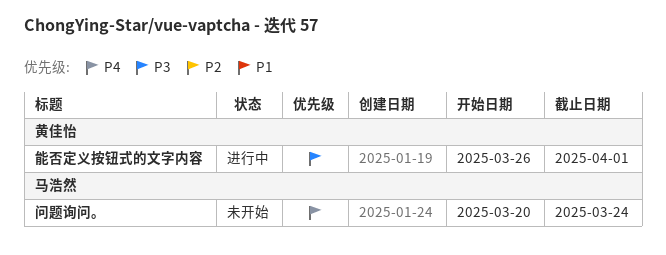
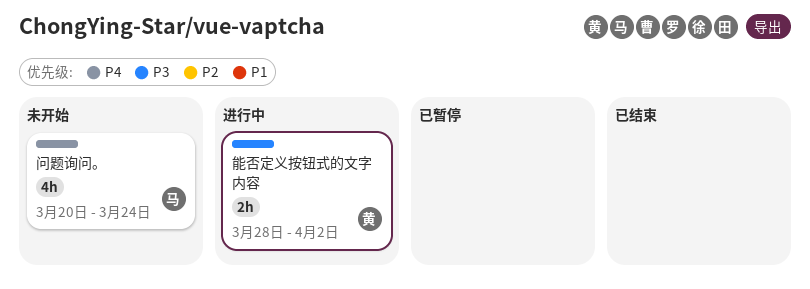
能否定义按钮式的文字内容, start: Mar 26 -> Mar 28
能否定义按钮式的文字内容, due: Apr 1 -> Apr 2

